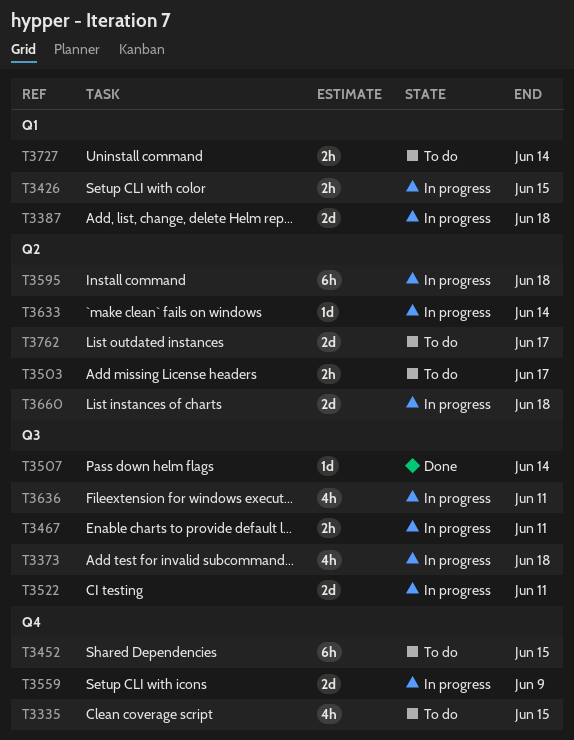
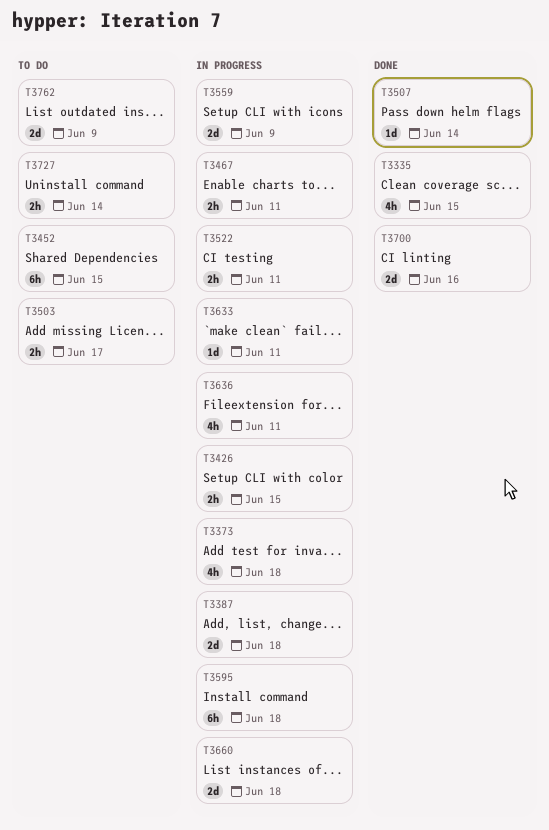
T3335, status: To do -> Done
T3522, estimate: 2d -> 2h
T3633, due: Jun 14 -> Jun 11
T3700: none -> present
T3762, due: Jun 17 -> Jun 9

